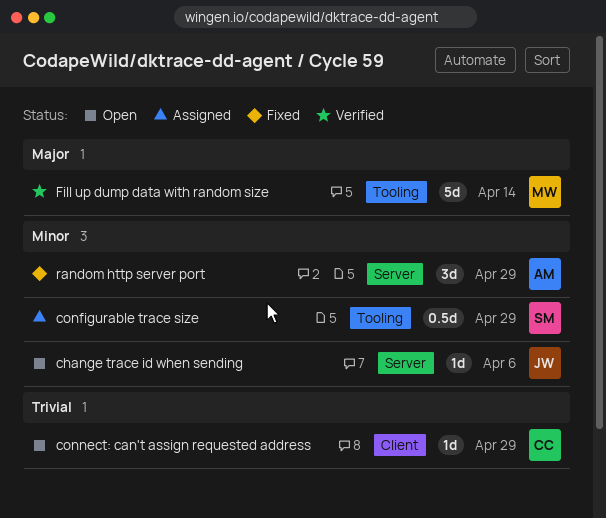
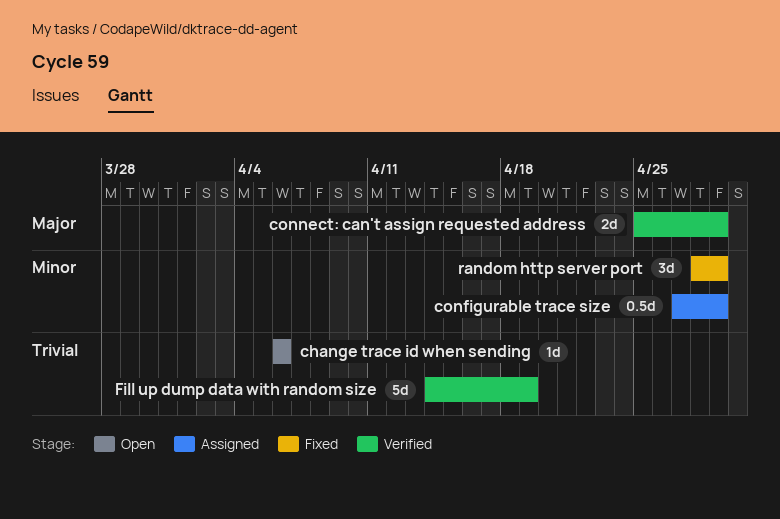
change trace id when sending, priority: Minor -> Trivial
connect: can't assign requested address, status: Open -> Verified
connect: can't assign requested address, priority: Trivial -> Major
connect: can't assign requested address, estimate: 1d -> 2d
Fill up dump data with random size, priority: Major -> Trivial
Fill up dump data with random size, due: Apr 14 -> Apr 19

